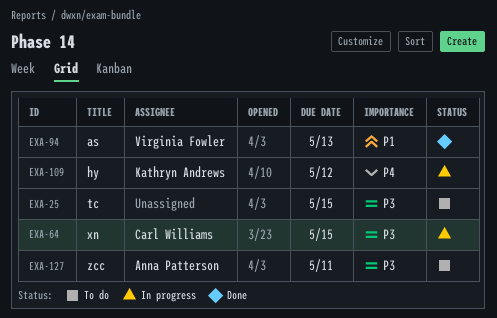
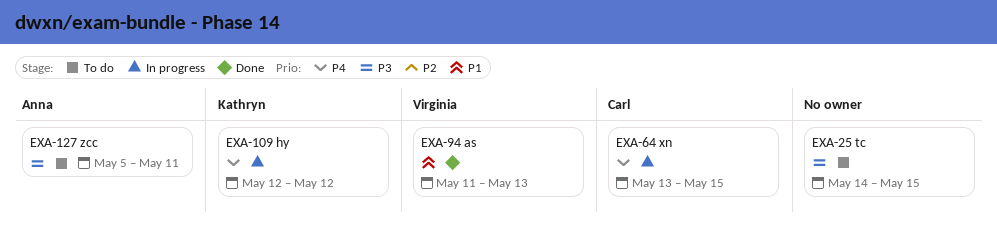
EXA-64, priority: P3 -> P4

